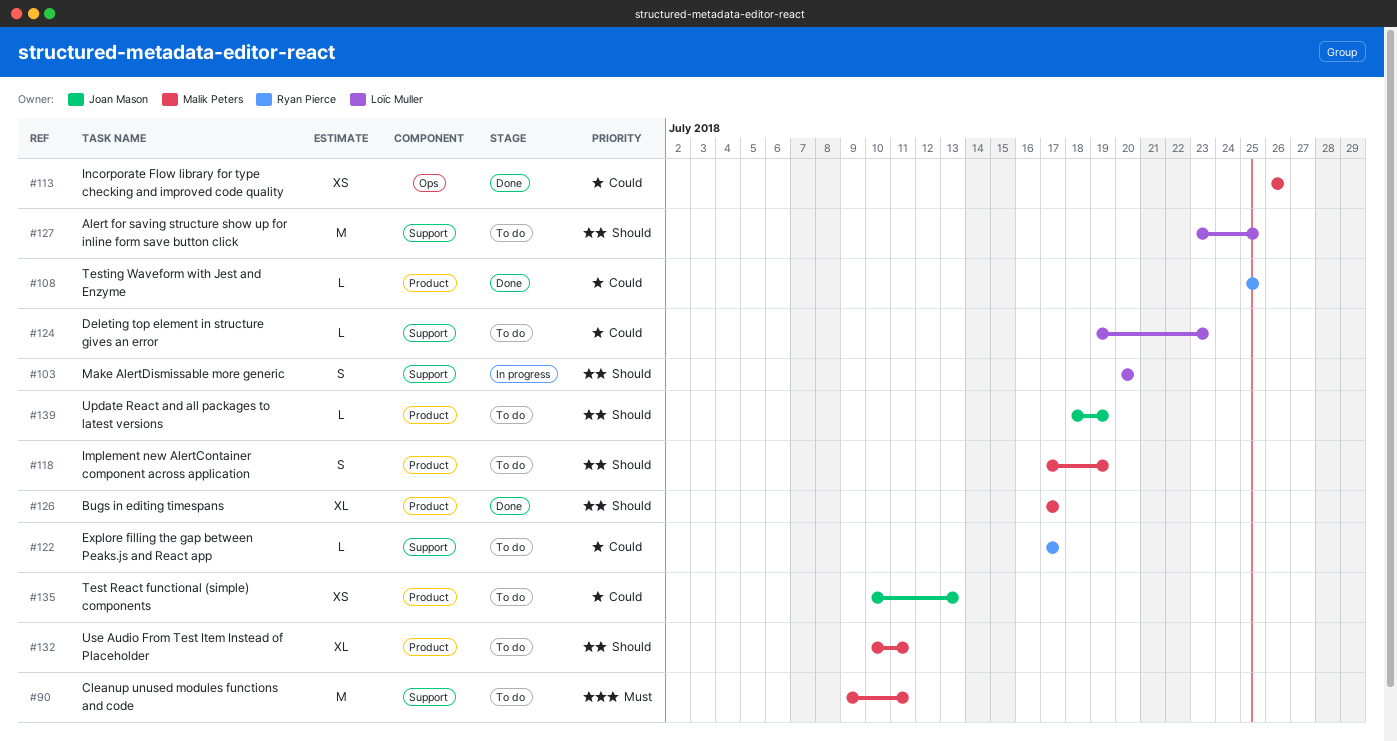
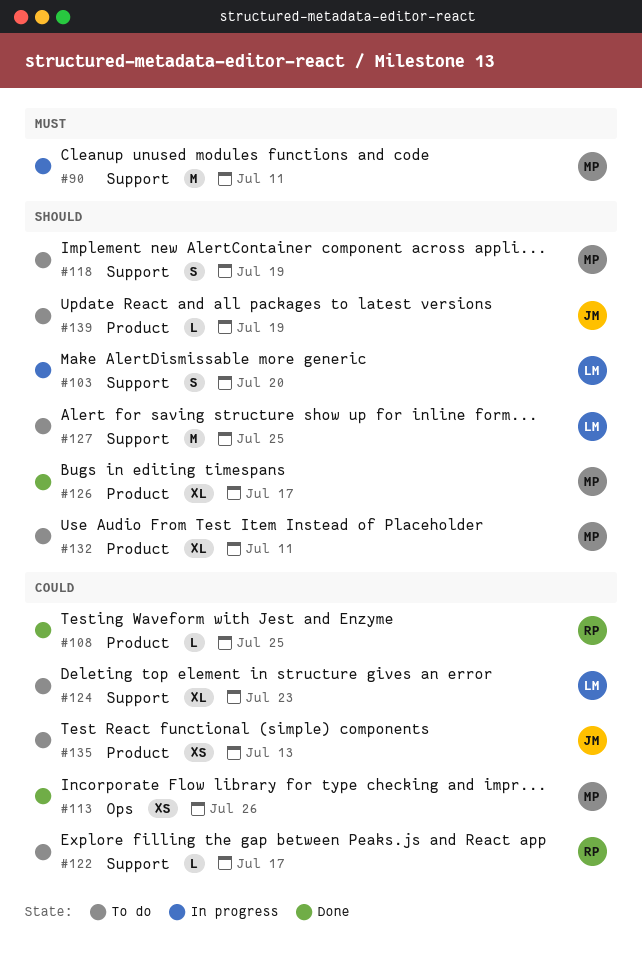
#90, status: To do -> In progress
#118, label: Product -> Support
#124, estimate: L -> XL

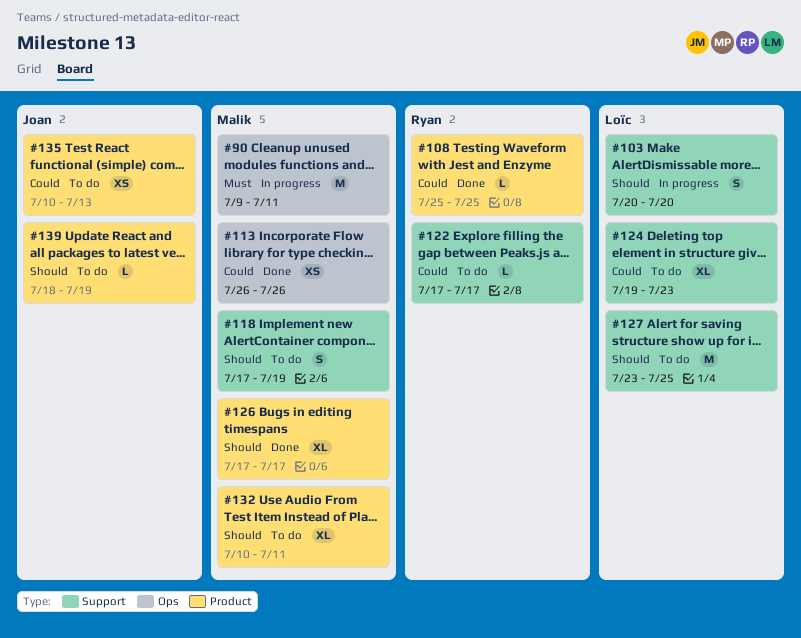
#90, label: Support -> Ops

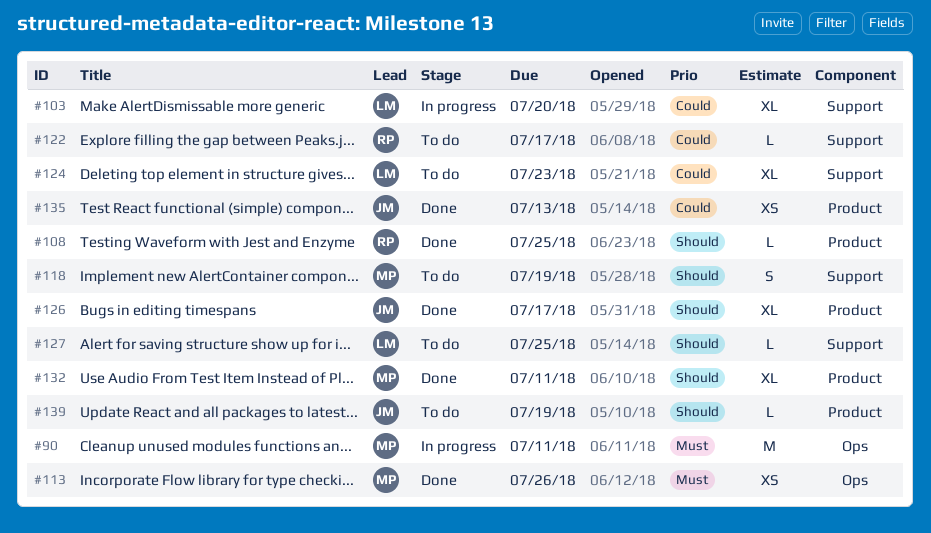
#103, priority: Should -> Could
#103, estimate: S -> XL
#108, priority: Could -> Should
#113, priority: Could -> Must
#126, owner: Malik -> Joan
#127, estimate: M -> L
#132, status: To do -> Done
#135, status: To do -> Done

